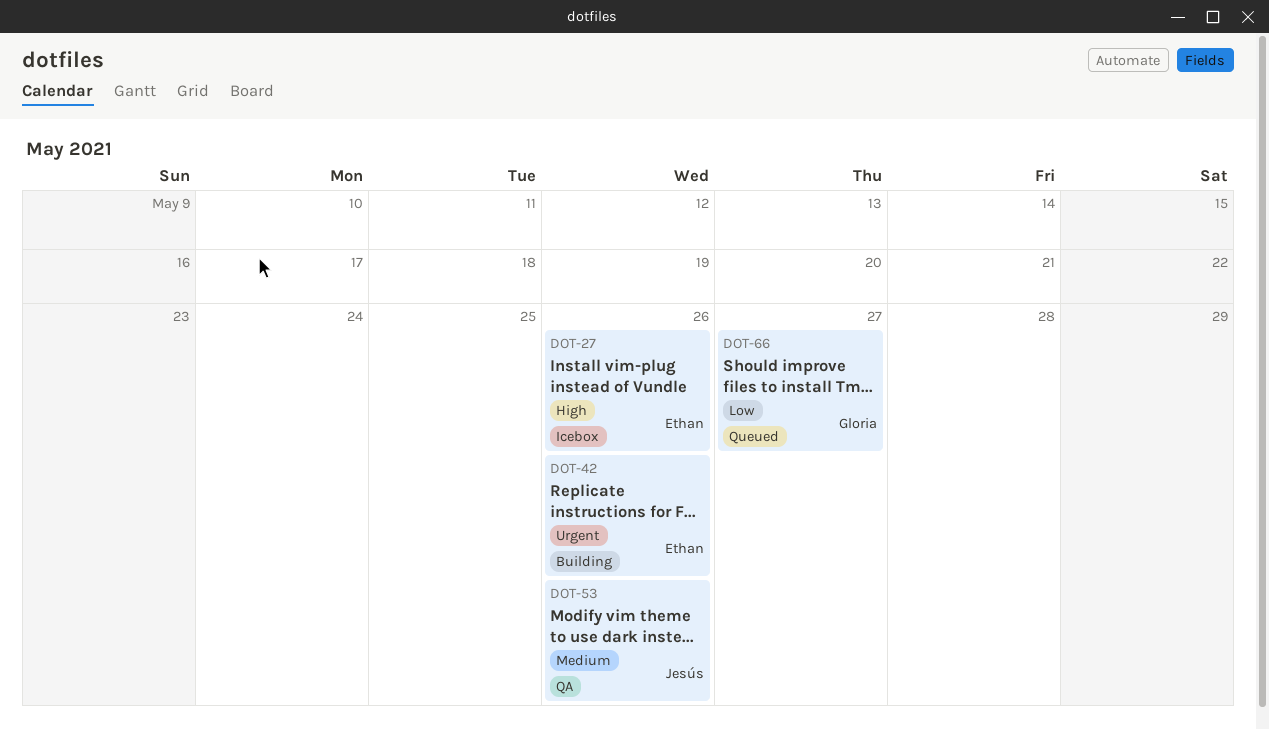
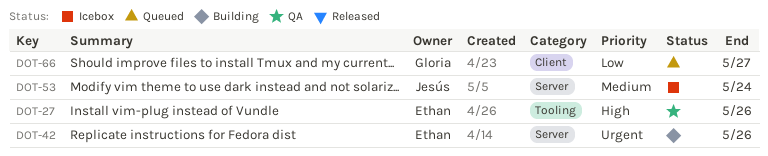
DOT-27, status: Icebox -> QA
DOT-53, status: QA -> Icebox
DOT-53, due: May 26 -> May 24

